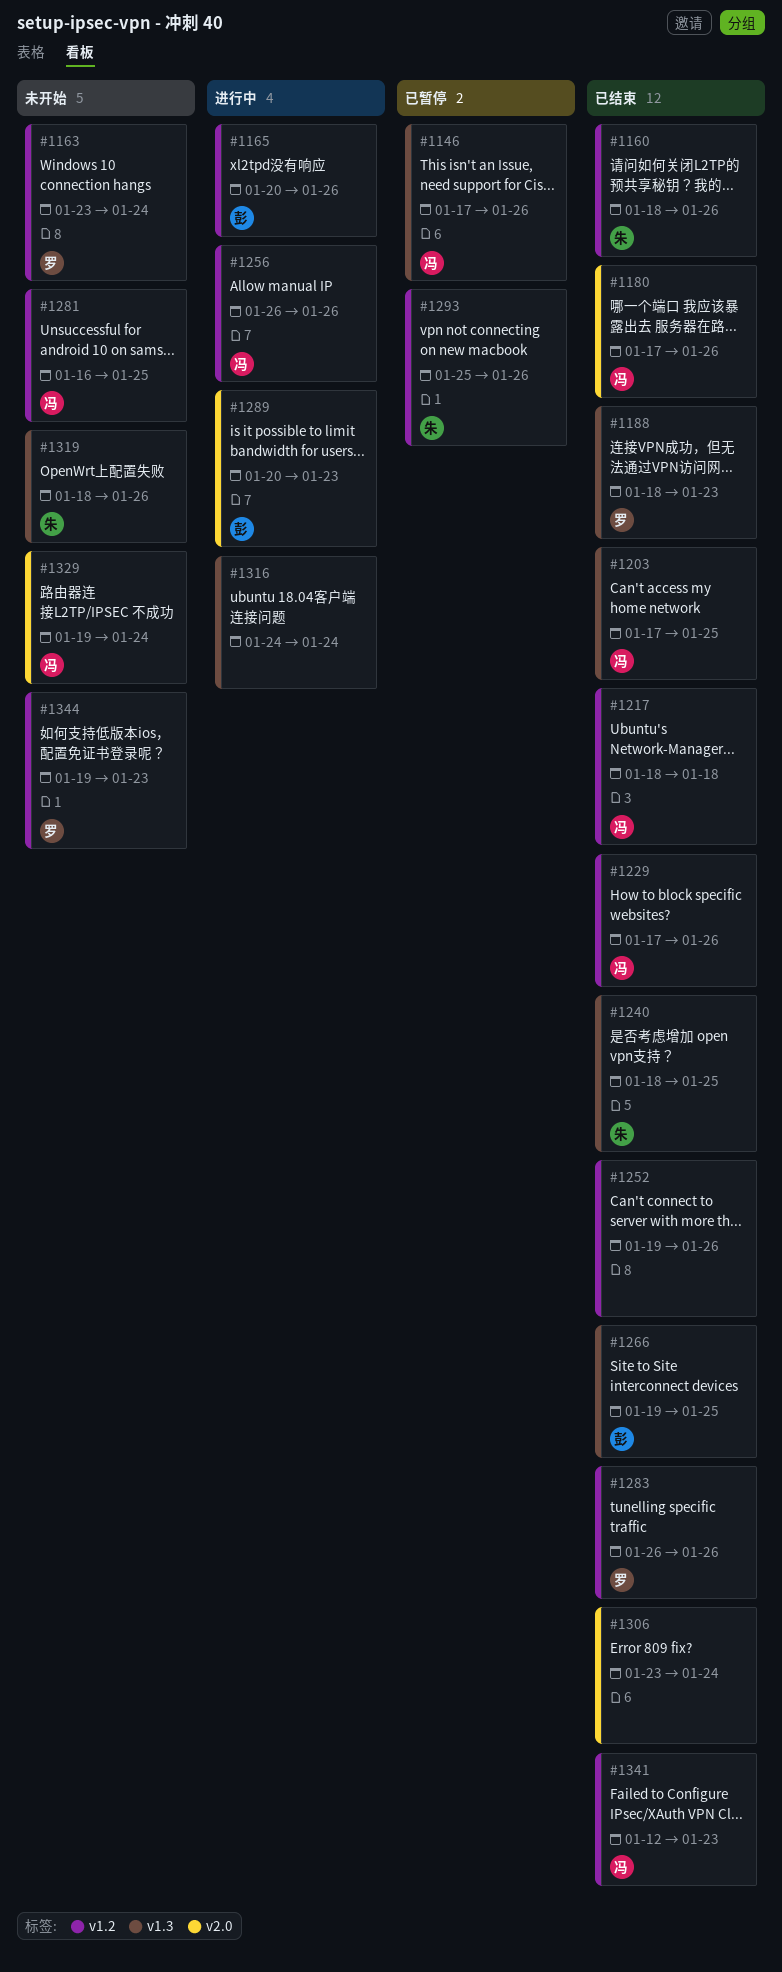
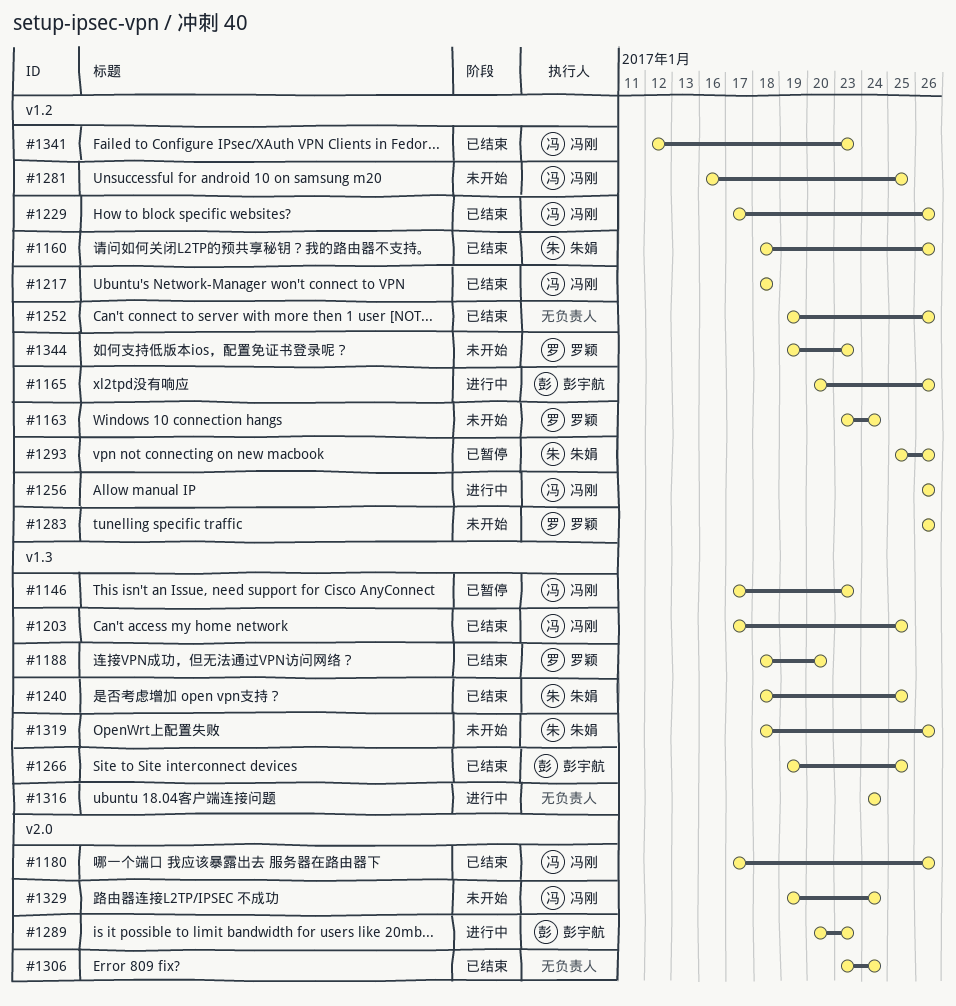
#1146, due: Jan 26 -> Jan 23
#1188, due: Jan 23 -> Jan 20
#1283, status: 已结束 -> 未开始

